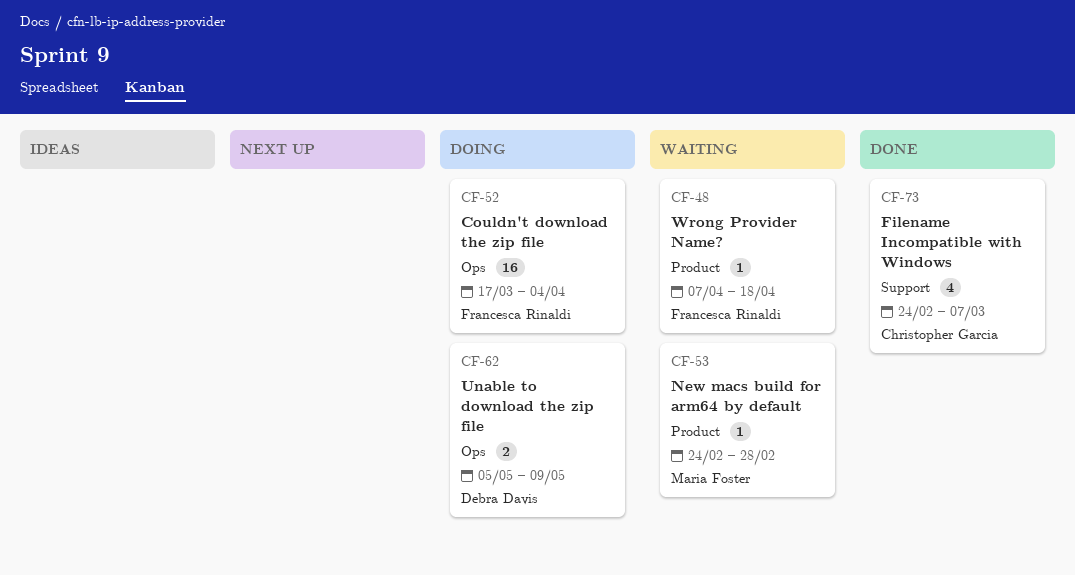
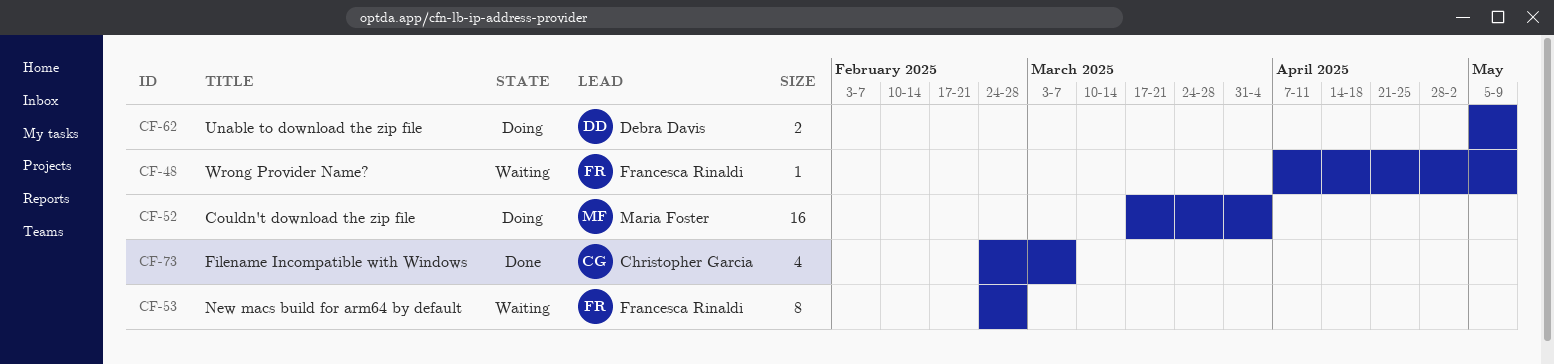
CF-48, due: Apr 18 -> May 9
CF-52, owner: Francesca Rinaldi -> Maria Foster
CF-53, owner: Maria Foster -> Francesca Rinaldi
CF-53, estimate: 1 -> 8

